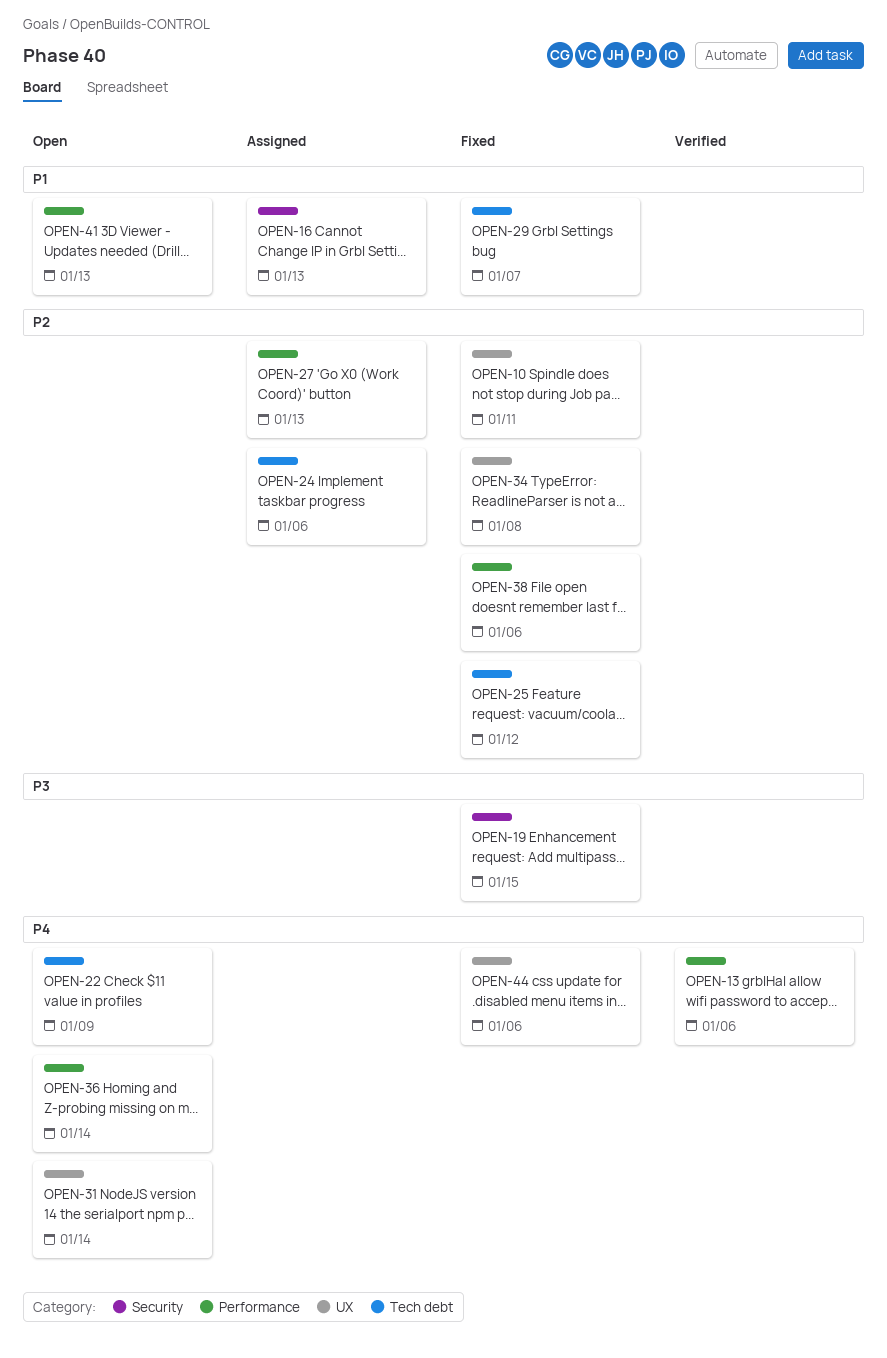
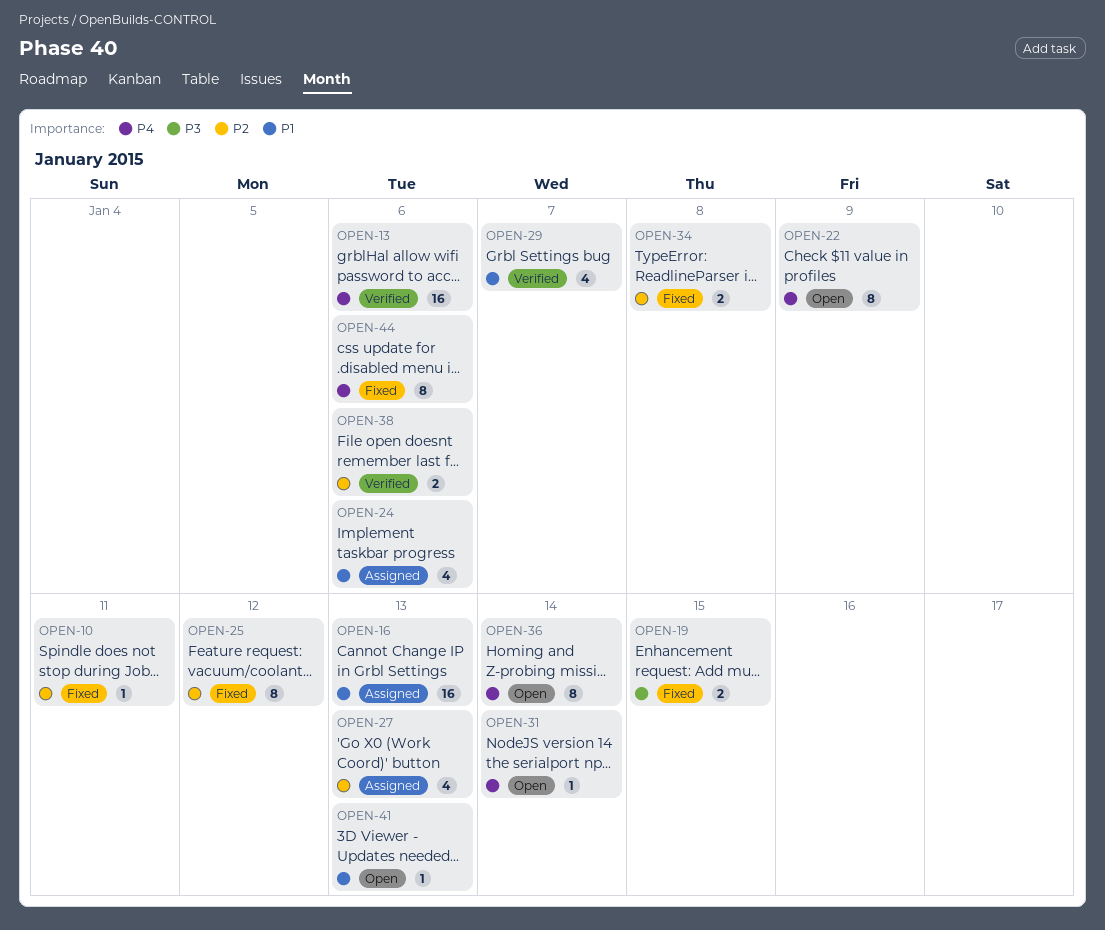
OPEN-24, priority: P2 -> P1
OPEN-29, status: Fixed -> Verified
OPEN-38, status: Fixed -> Verified

